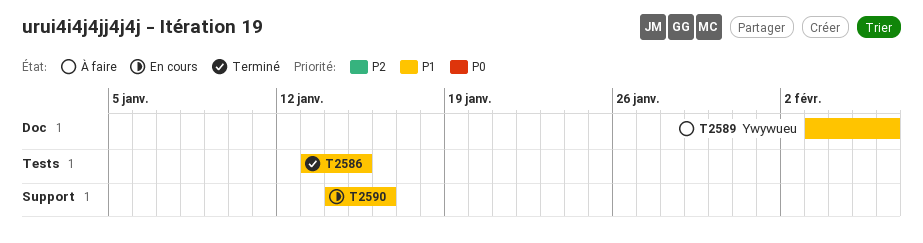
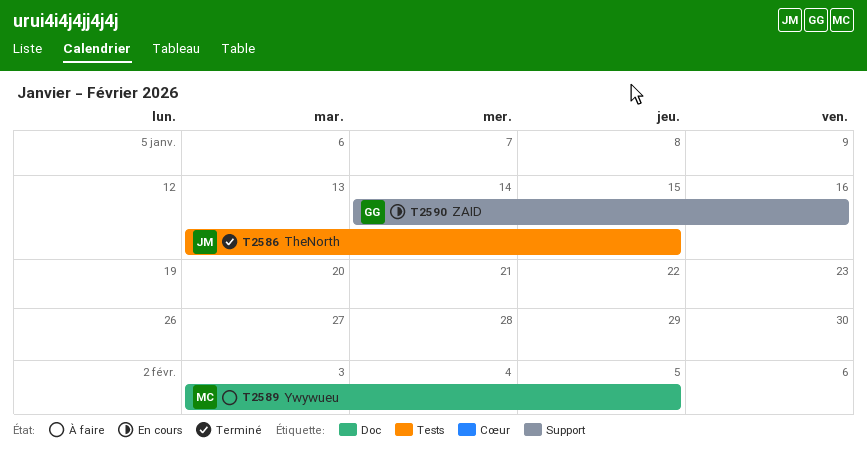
T2589, due: Feb 6 -> Feb 5

